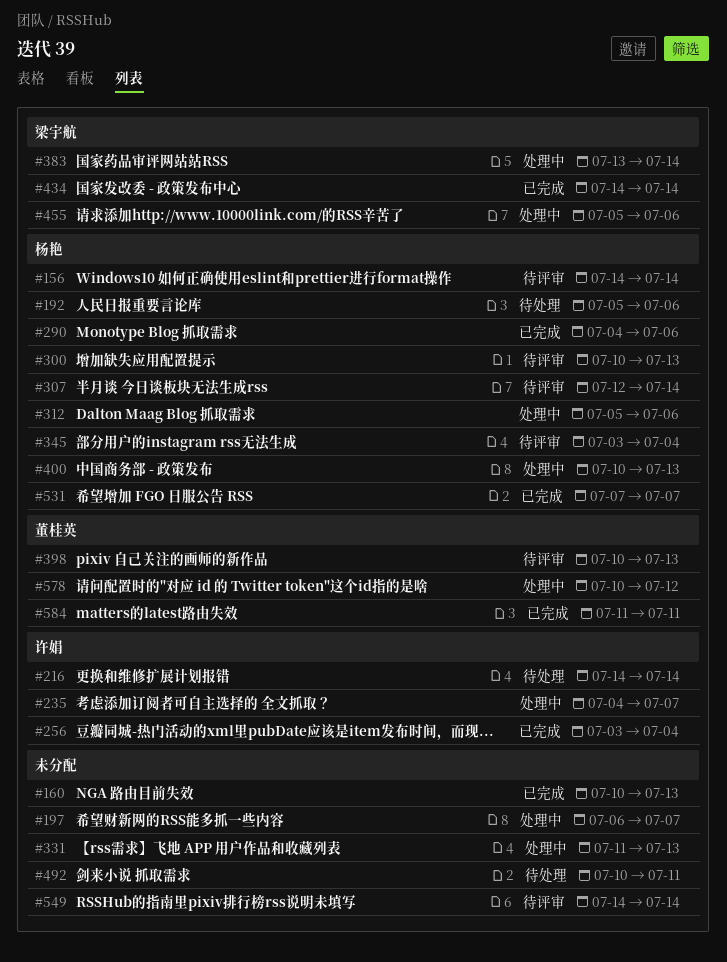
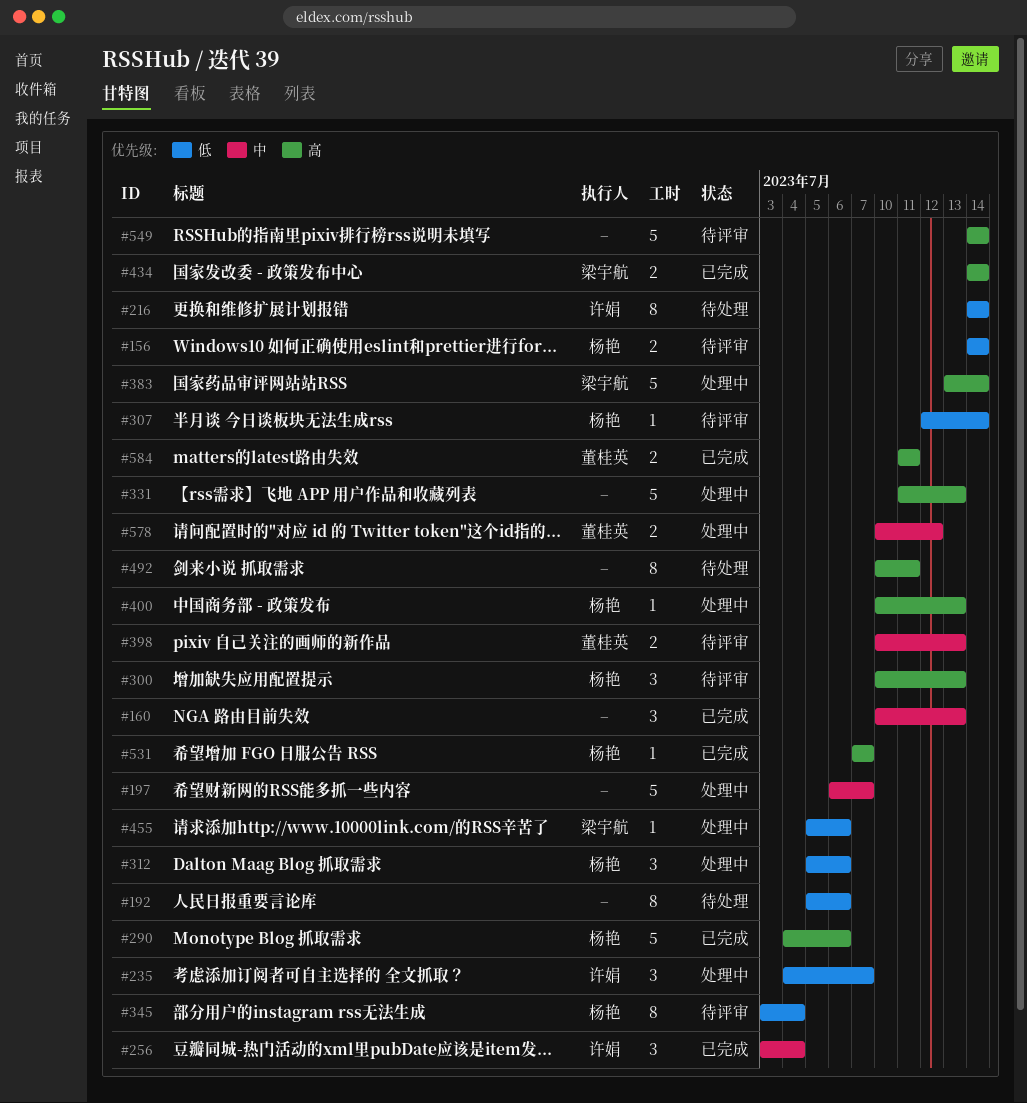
#192, owner: 杨艳 -> none

